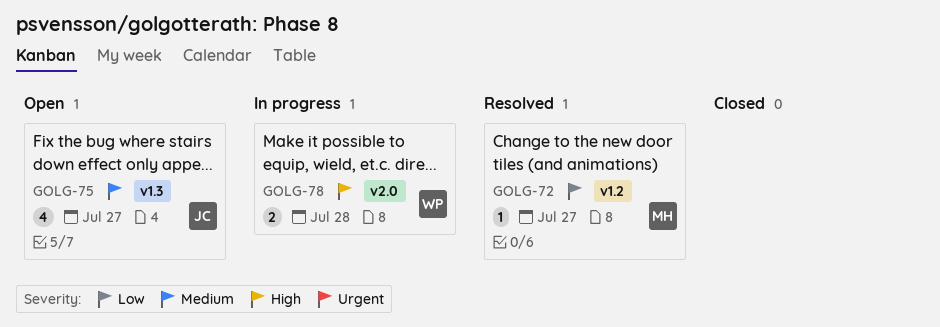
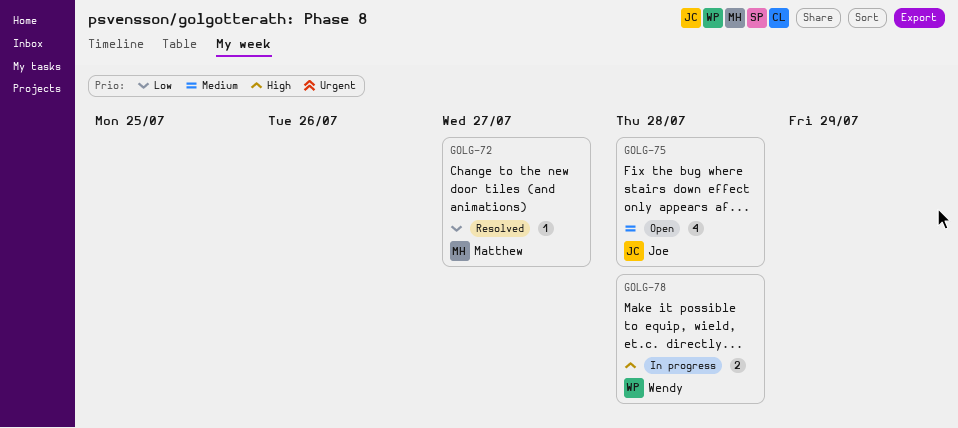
GOLG-75, due: Jul 27 -> Jul 28

